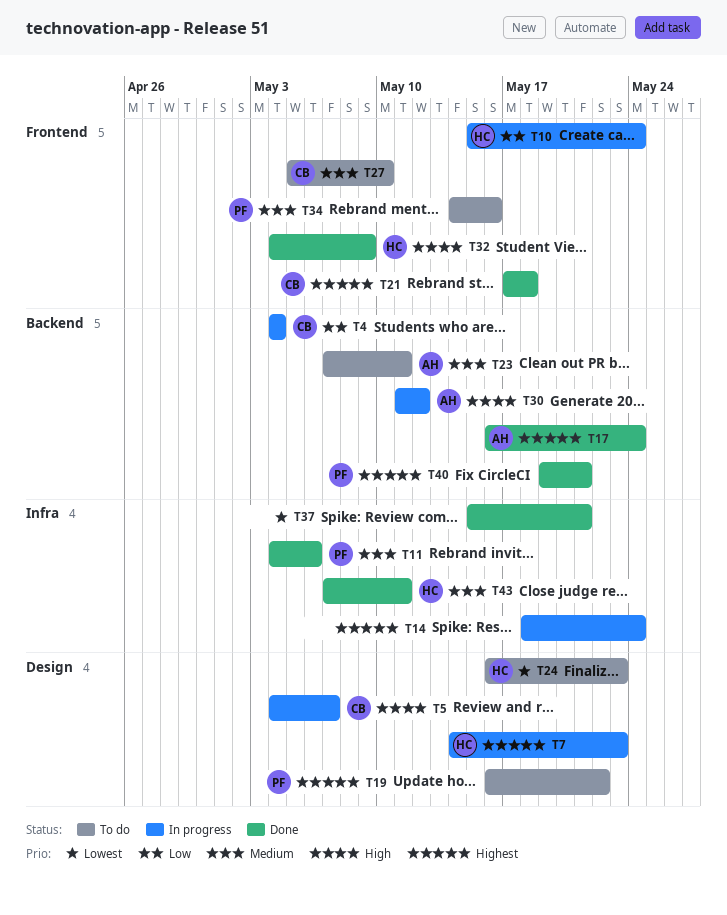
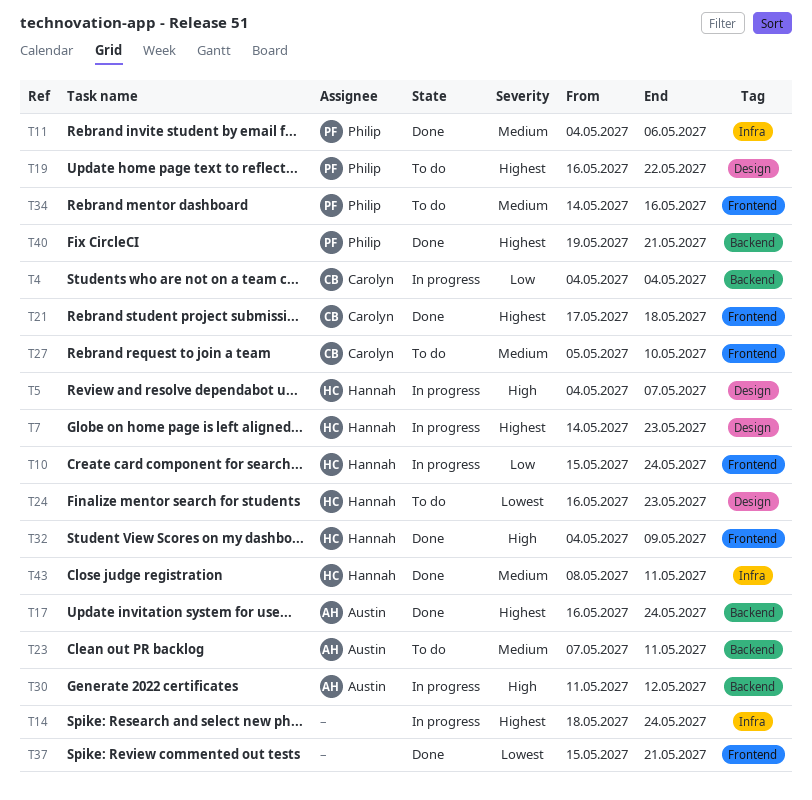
T5, owner: Carolyn -> Hannah
T37, label: Infra -> Frontend
T43, start: May 7 -> May 8

